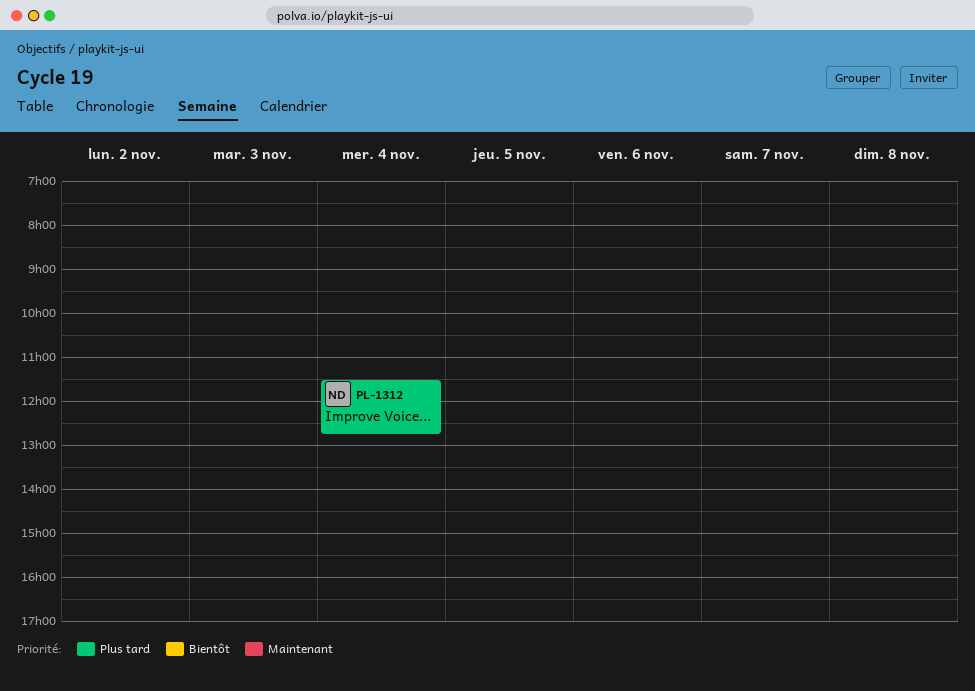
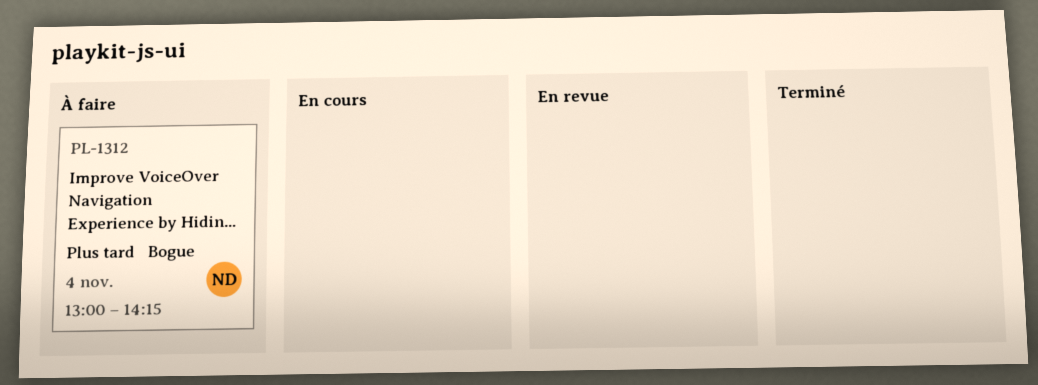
PL-1312, begins: 11:30 -> 13:00
PL-1312, ends: 12:45 -> 14:15

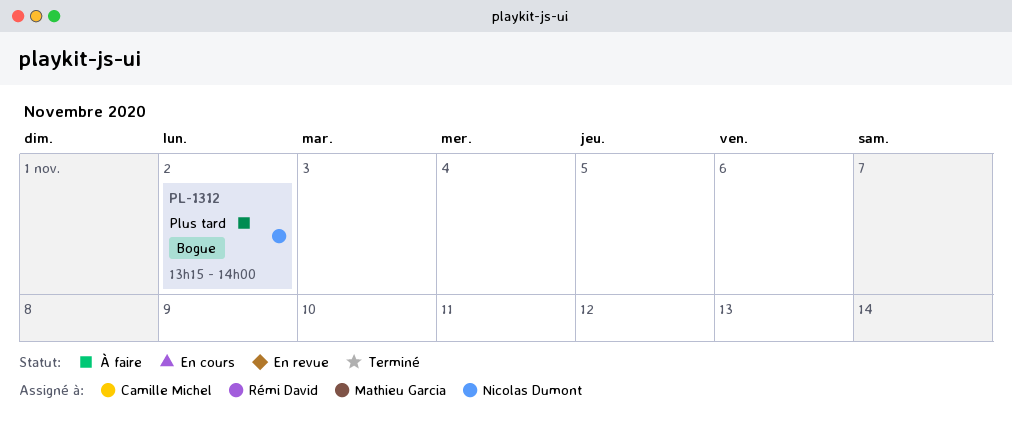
PL-1312, day: Nov 4 -> Nov 2
PL-1312, begins: 13:00 -> 13:15
PL-1312, ends: 14:15 -> 14:00

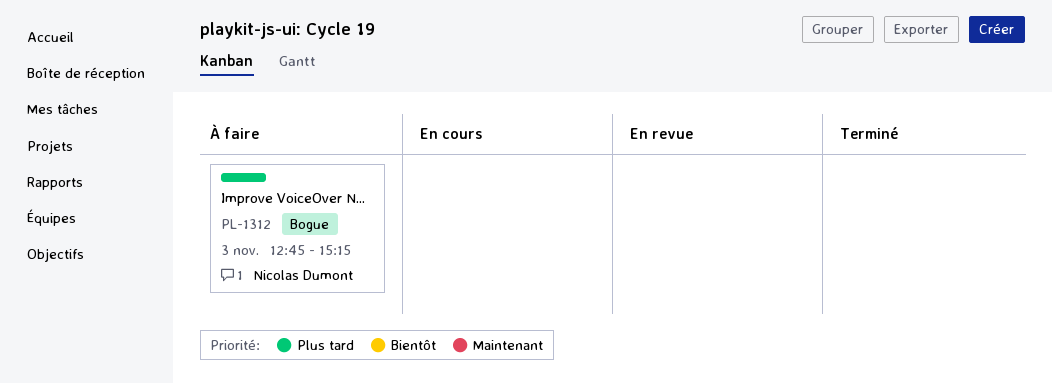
PL-1312, day: Nov 2 -> Nov 3
PL-1312, begins: 13:15 -> 12:45
PL-1312, ends: 14:00 -> 15:15

